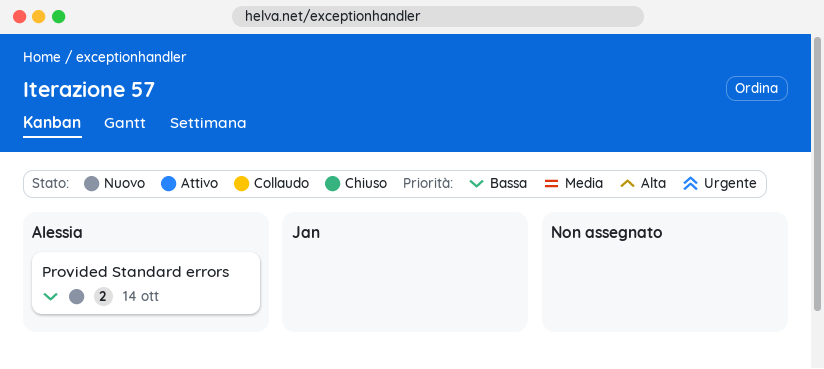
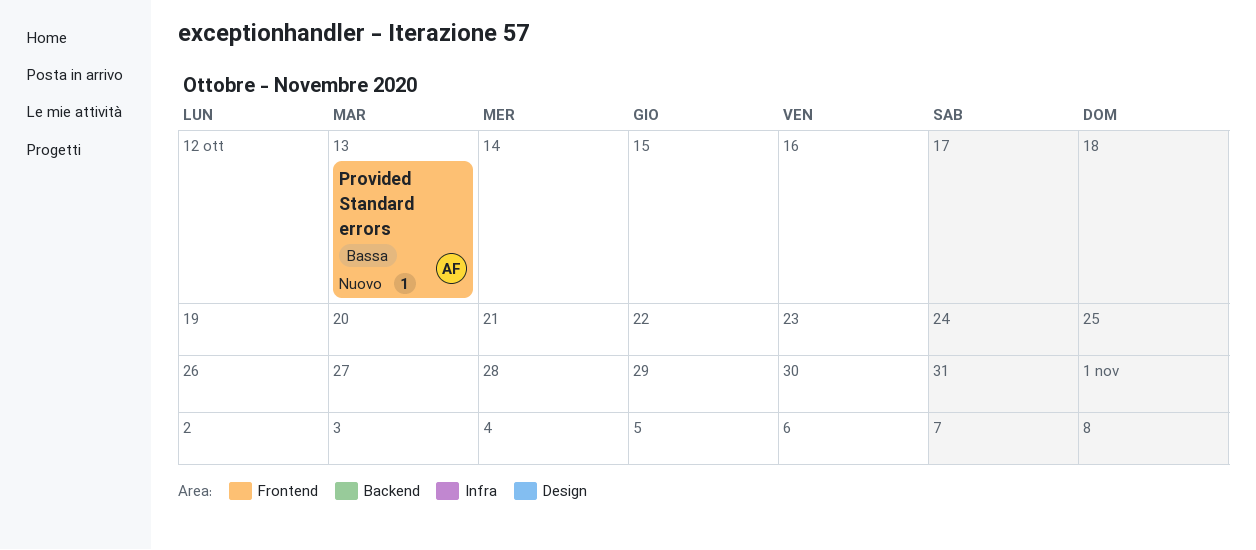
Provided Standard errors, estimate: 2 -> 1
Provided Standard errors, due: Oct 14 -> Oct 13

